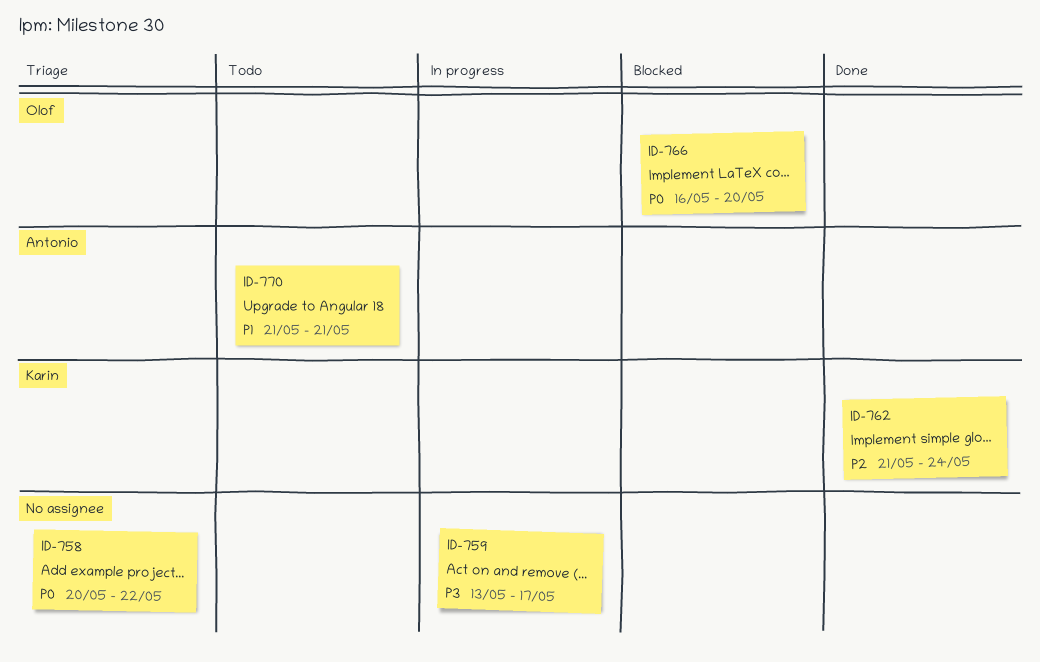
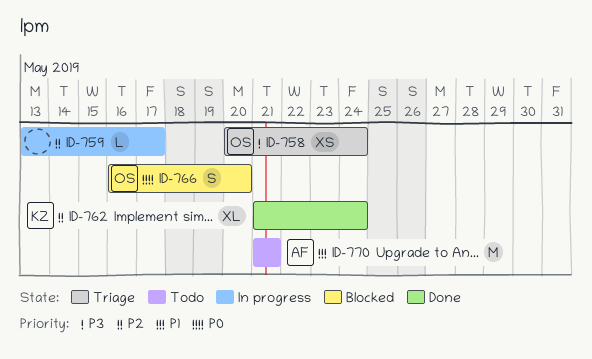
ID-758, owner: none -> Olof
ID-758, priority: P0 -> P3
ID-758, due: May 22 -> May 24
ID-759, priority: P3 -> P2

